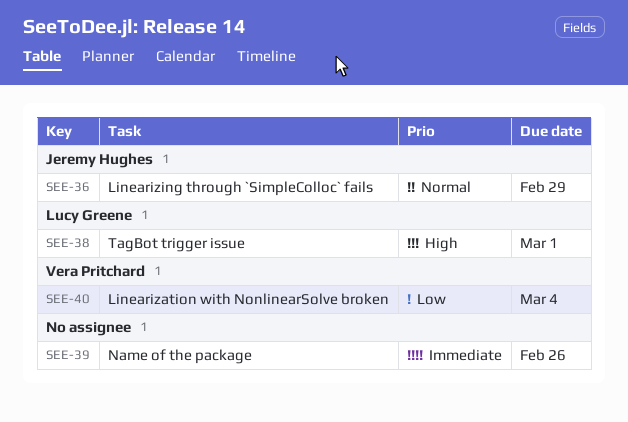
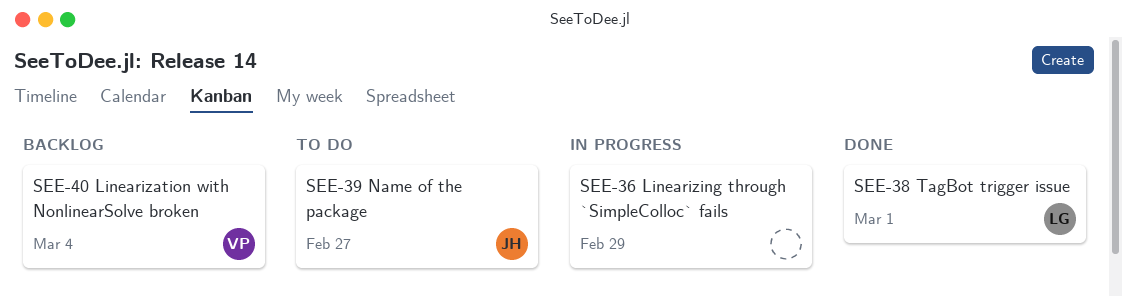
SEE-36, owner: Jeremy Hughes -> none
SEE-39, owner: none -> Jeremy Hughes
SEE-39, due: Feb 26 -> Feb 27

